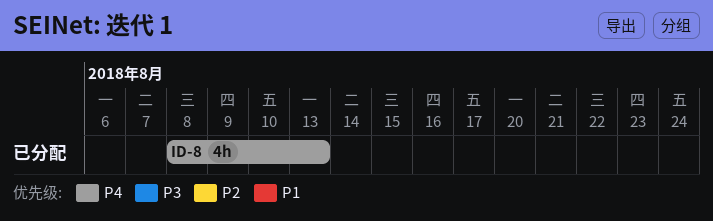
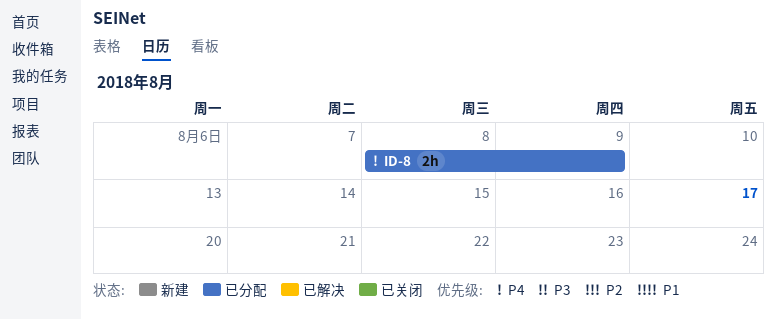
ID-8, estimate: 4h -> 2h
ID-8, due: Aug 13 -> Aug 9

